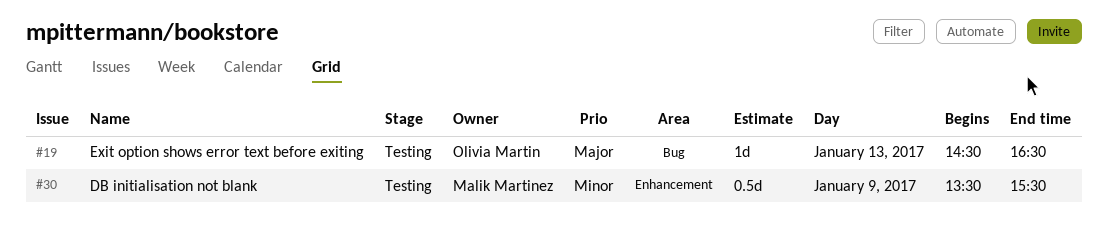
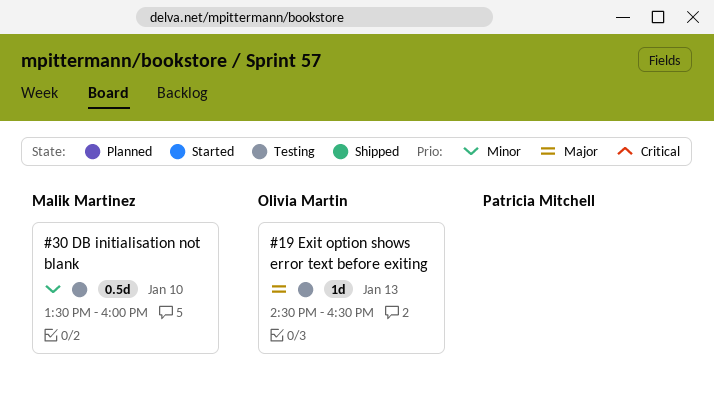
#30, day: Jan 9 -> Jan 10
#30, ends: 15:30 -> 16:00

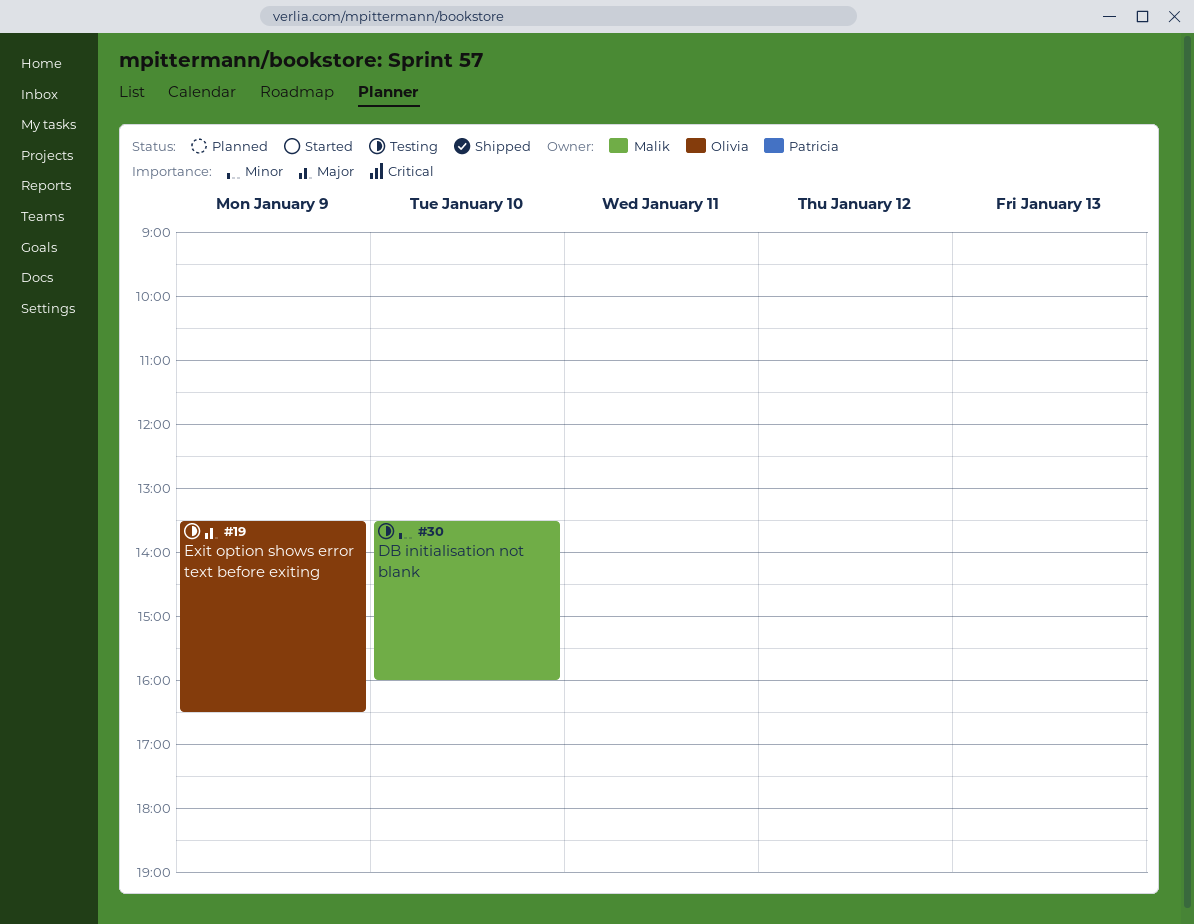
#19, day: Jan 13 -> Jan 9
#19, begins: 14:30 -> 13:30

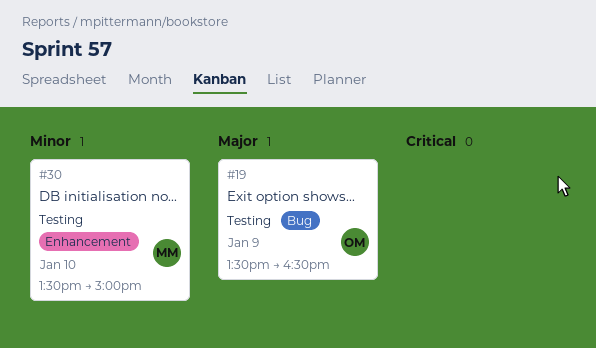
#30, ends: 16:00 -> 15:00

